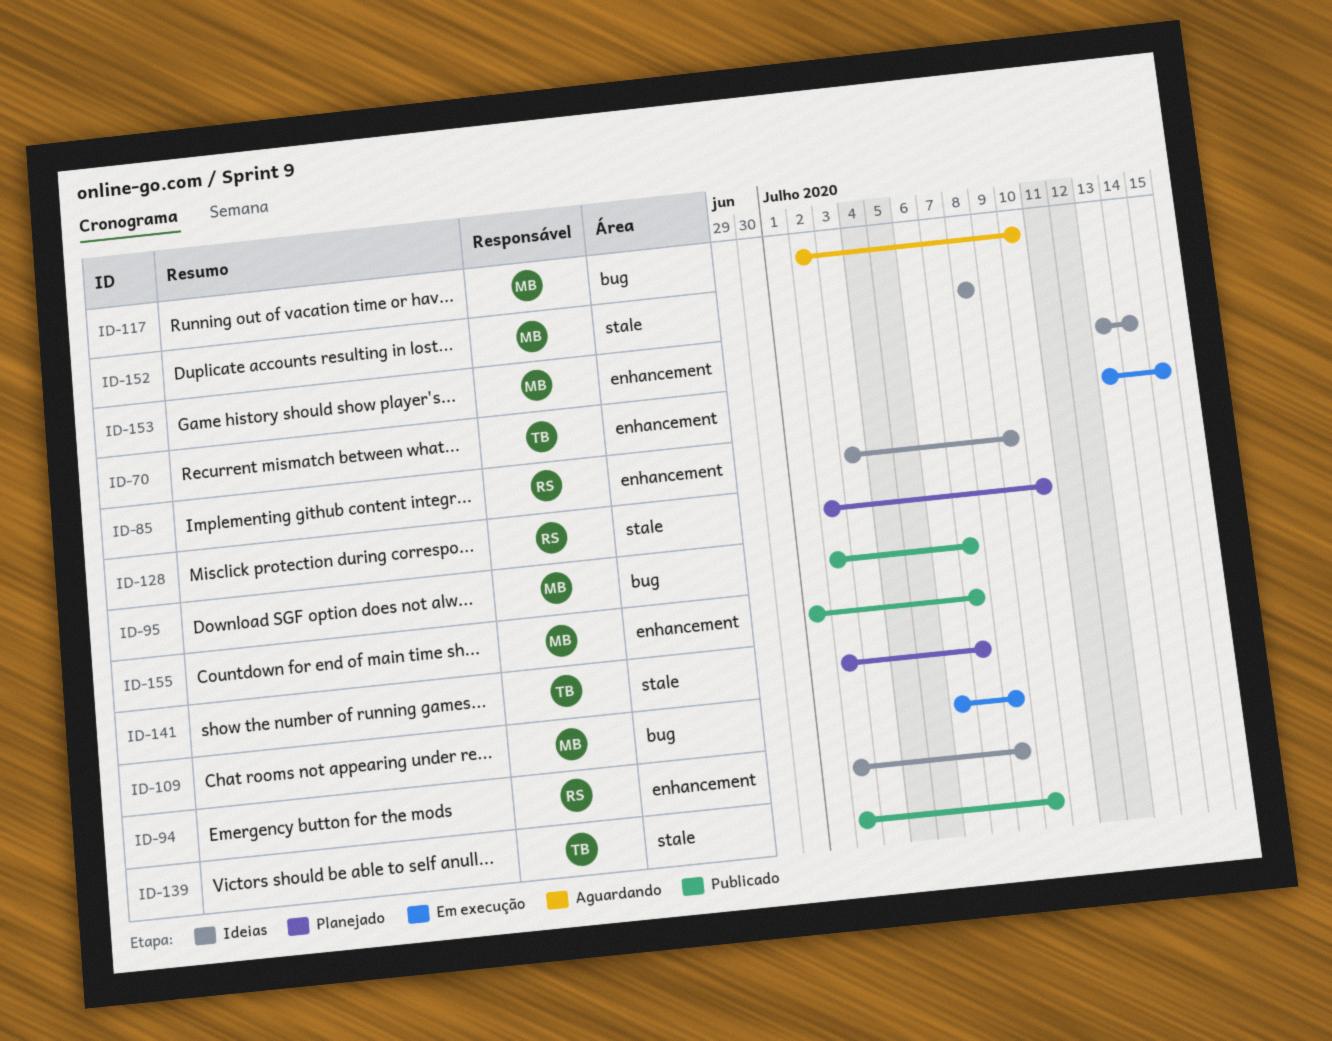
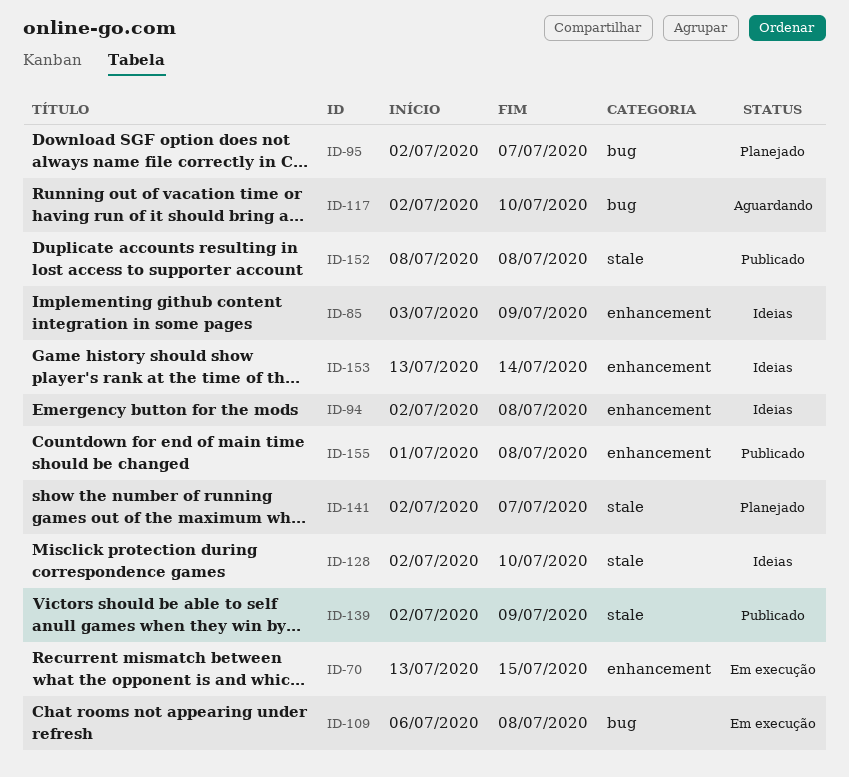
ID-95, status: Publicado -> Planejado
ID-128, status: Planejado -> Ideias
ID-152, status: Ideias -> Publicado
ID-155, due: Jul 7 -> Jul 8

